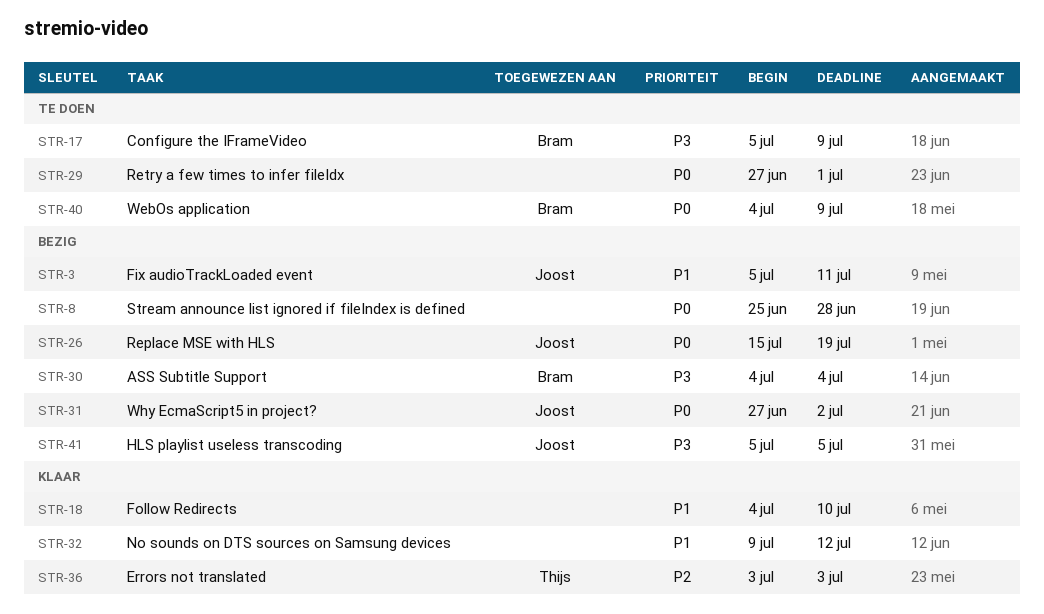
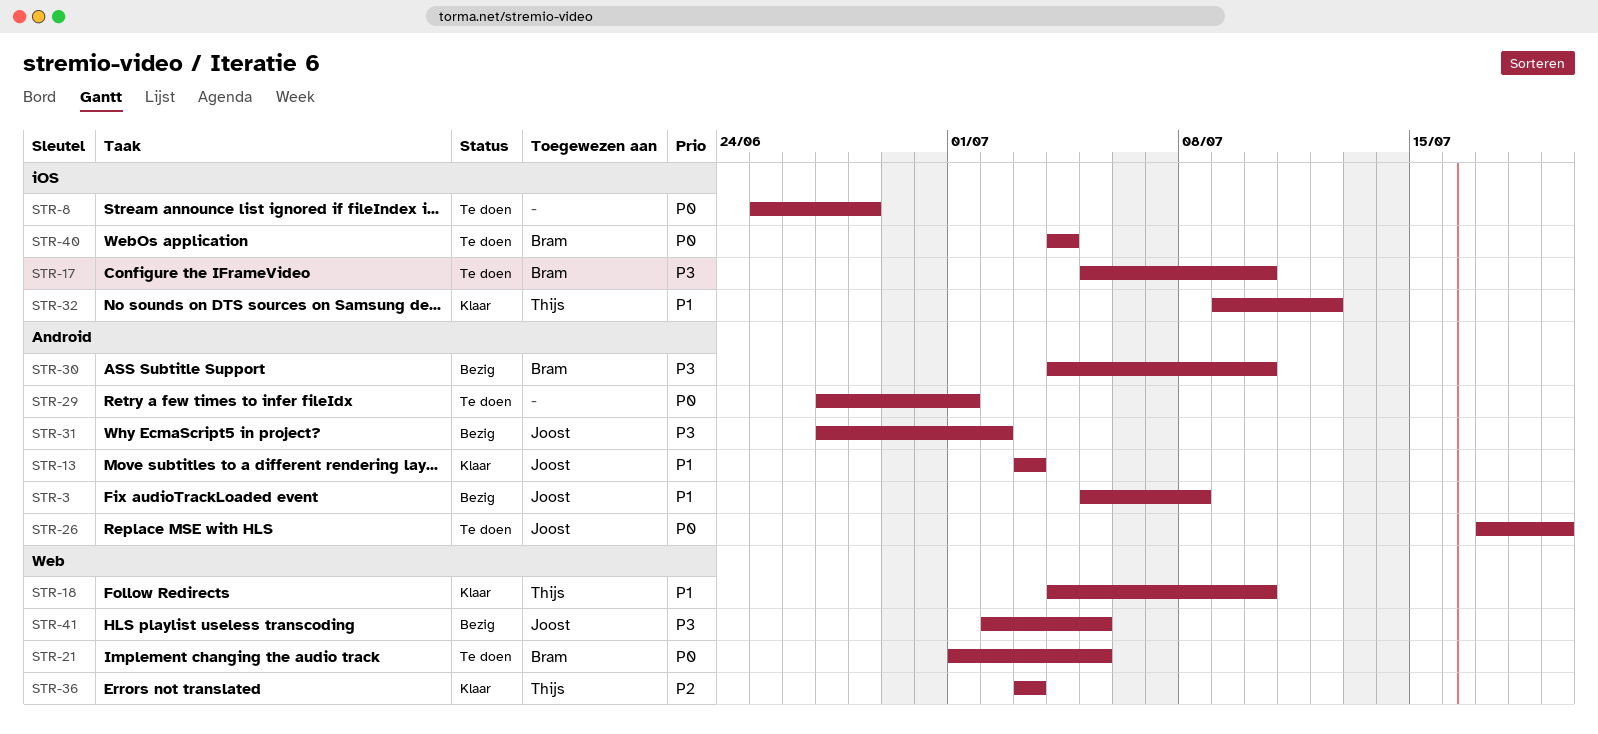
STR-3, due: Jul 11 -> Jul 8
STR-8, status: Bezig -> Te doen
STR-13: none -> present
STR-17, due: Jul 9 -> Jul 10
STR-18, owner: none -> Thijs
STR-21: none -> present
STR-26, status: Bezig -> Te doen
STR-26, start: Jul 15 -> Jul 17
STR-30, due: Jul 4 -> Jul 10
STR-31, priority: P0 -> P3
STR-32, owner: none -> Thijs
STR-40, due: Jul 9 -> Jul 4
STR-41, start: Jul 5 -> Jul 2

